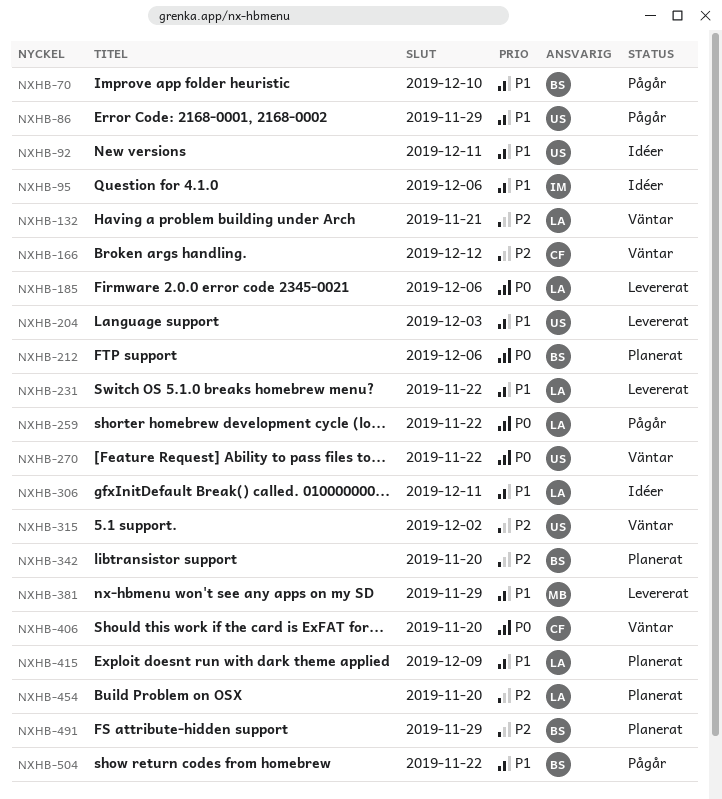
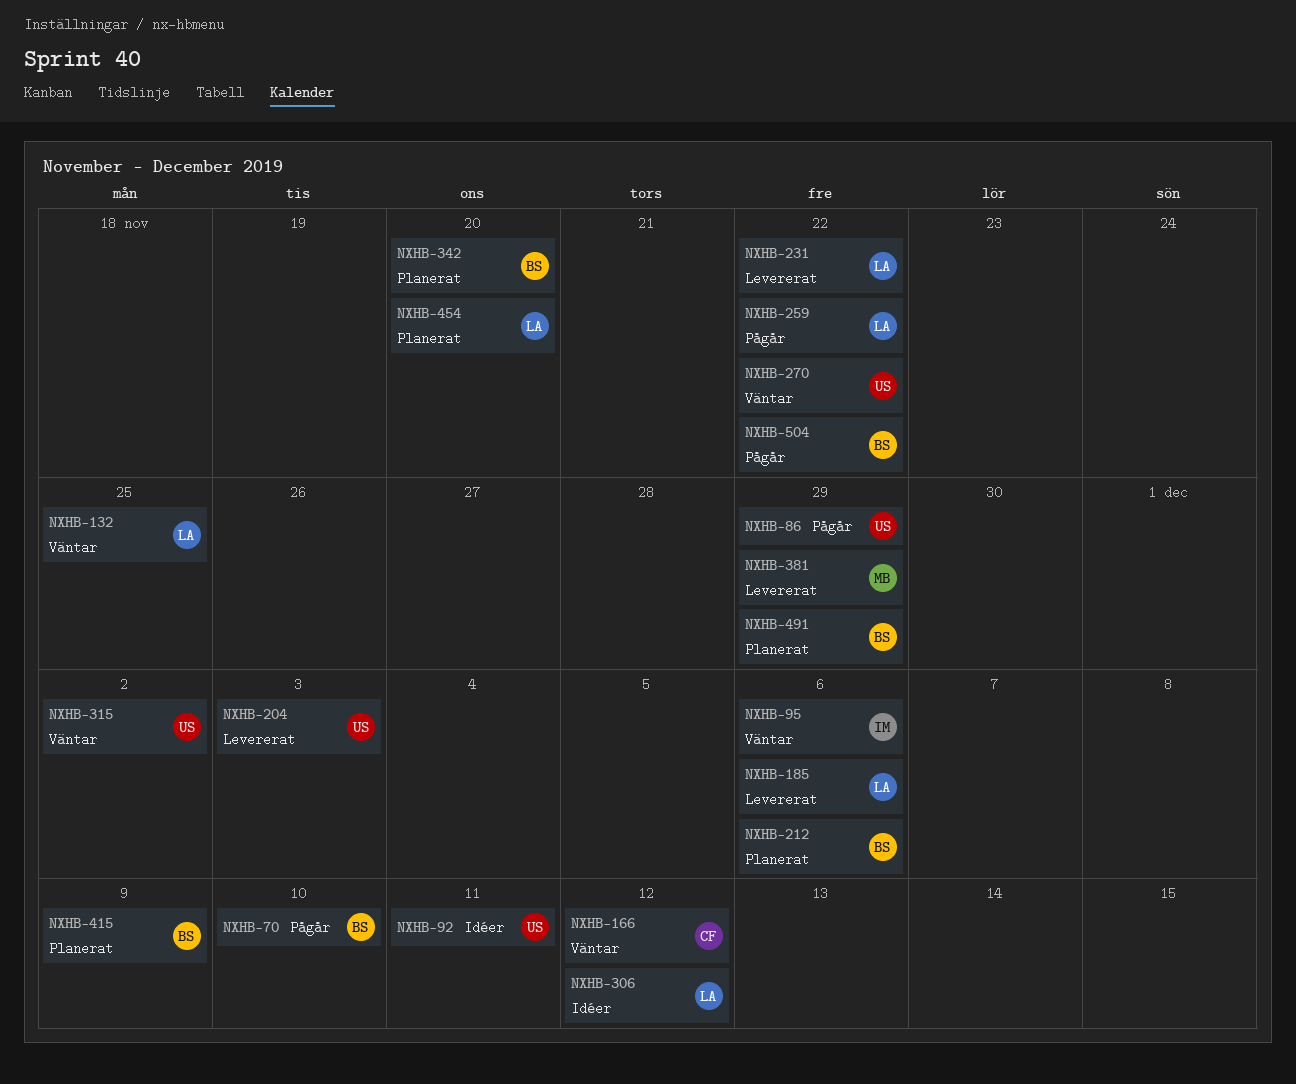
NXHB-95, status: Idéer -> Väntar
NXHB-132, due: Nov 21 -> Nov 25
NXHB-306, due: Dec 11 -> Dec 12
NXHB-406: present -> none
NXHB-415, owner: LA -> BS

